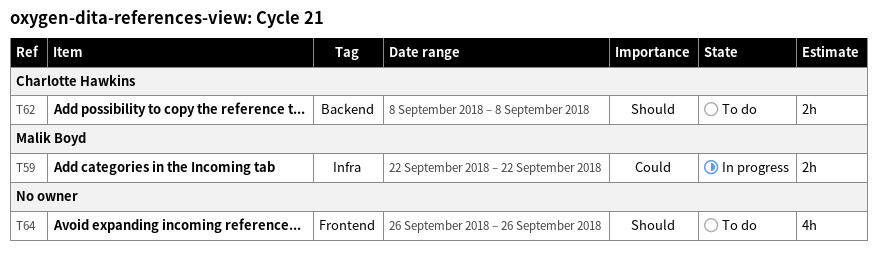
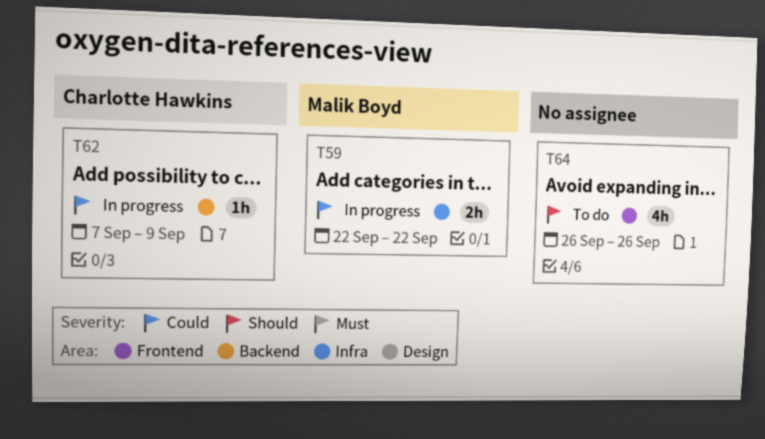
T62, status: To do -> In progress
T62, priority: Should -> Could
T62, estimate: 2h -> 1h
T62, start: Sep 8 -> Sep 7
T62, due: Sep 8 -> Sep 9

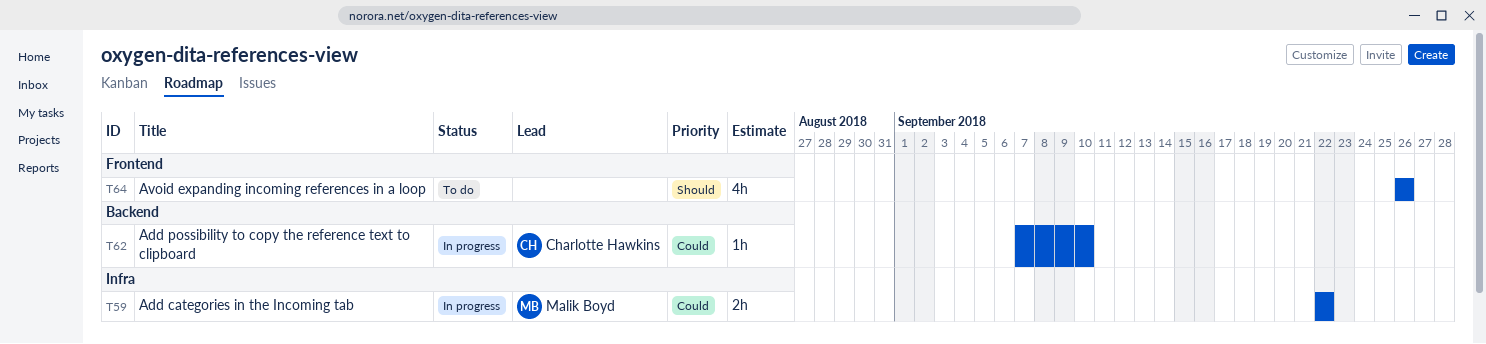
T62, due: Sep 9 -> Sep 10

